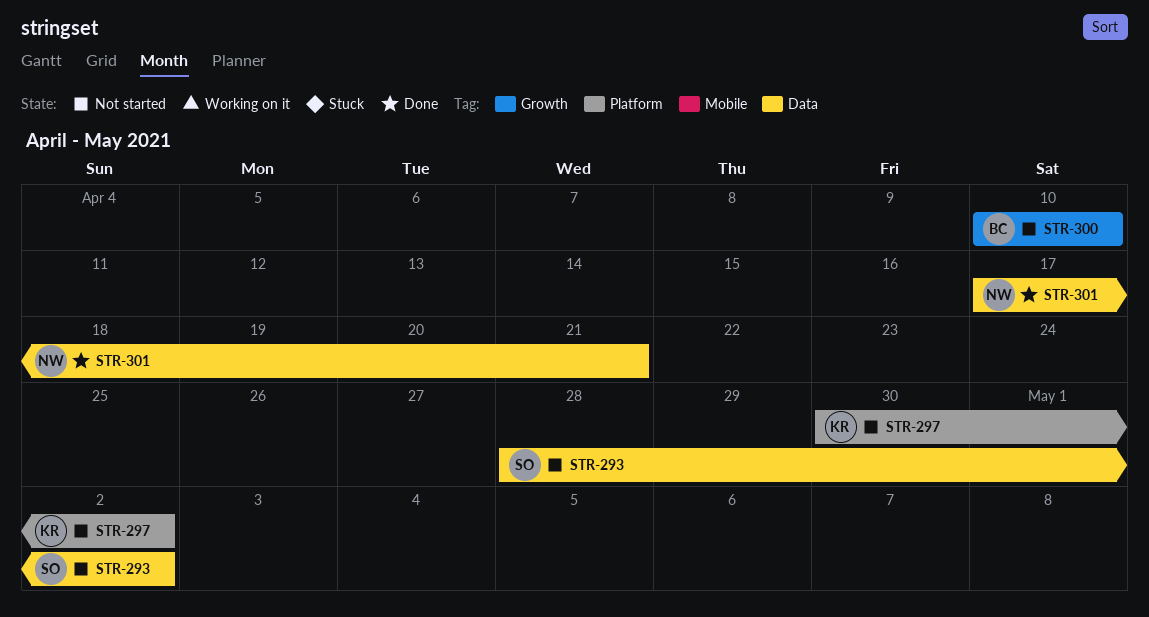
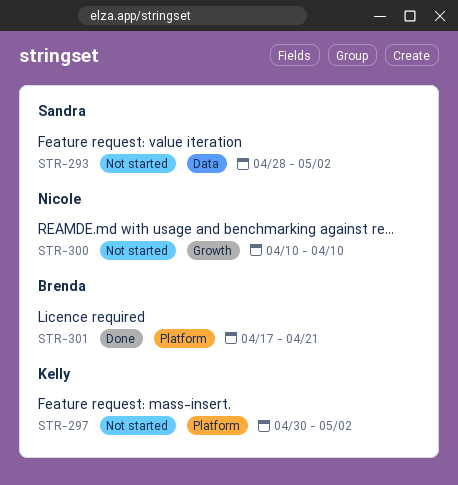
STR-300, owner: Brenda -> Nicole
STR-301, owner: Nicole -> Brenda
STR-301, label: Data -> Platform

